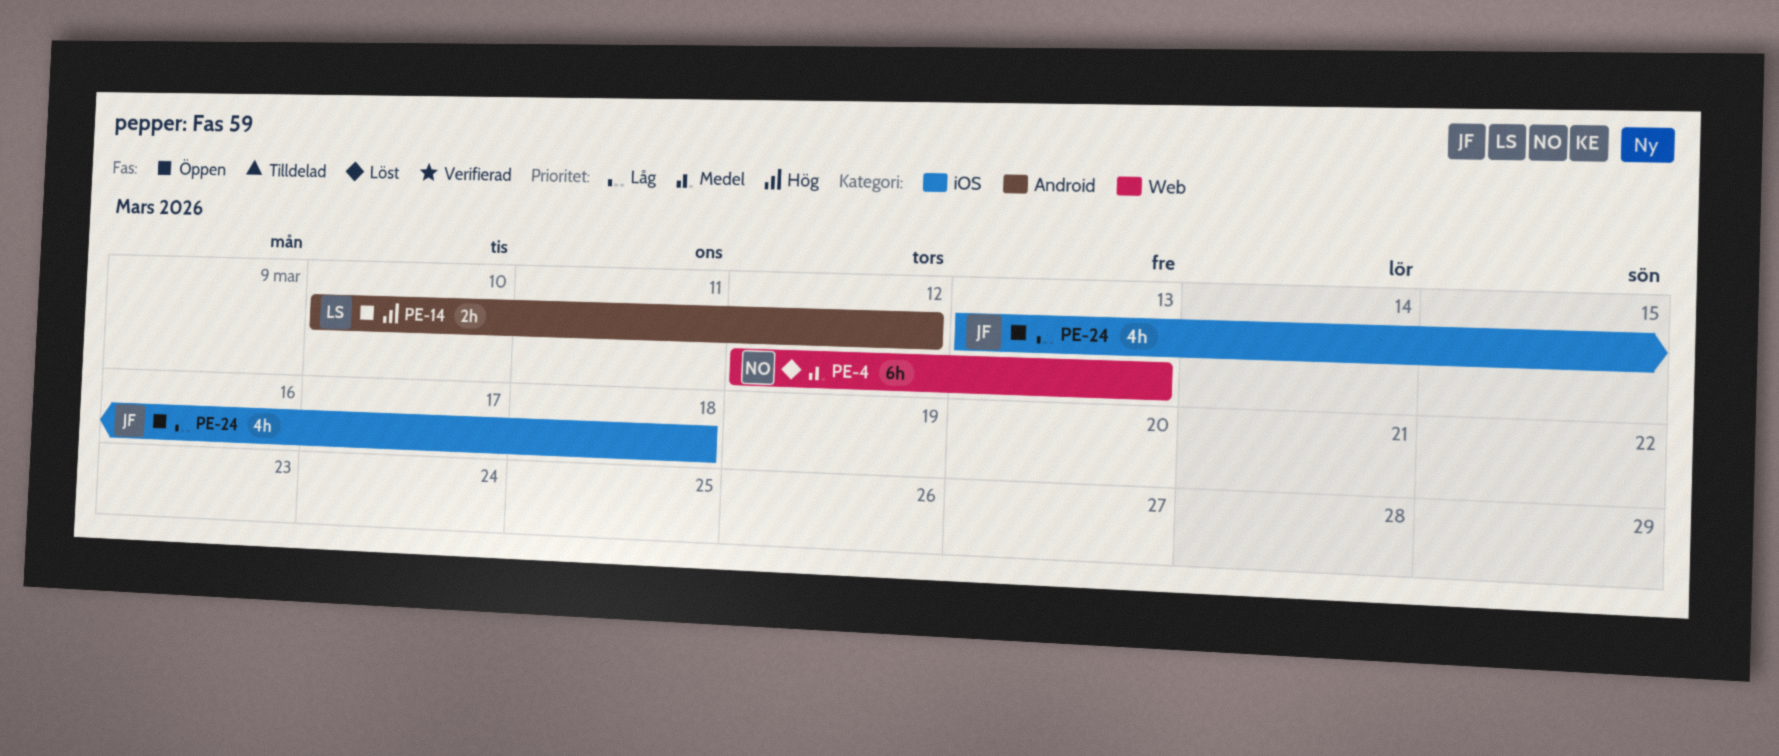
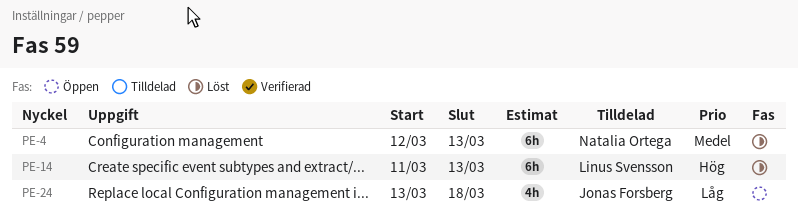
PE-14, status: Öppen -> Löst
PE-14, estimate: 2h -> 6h
PE-14, start: Mar 10 -> Mar 11
PE-14, due: Mar 12 -> Mar 13

